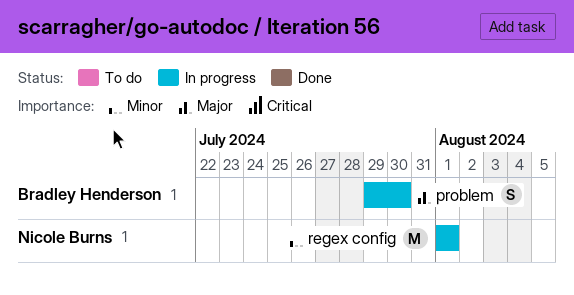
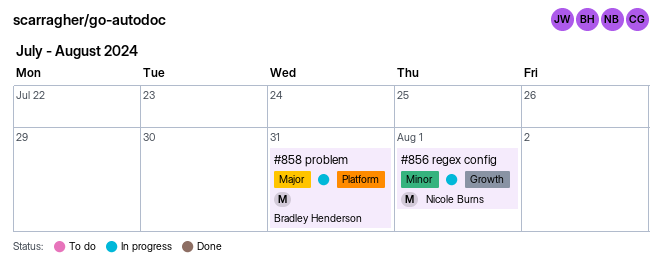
problem, estimate: S -> M
problem, due: Jul 30 -> Jul 31

